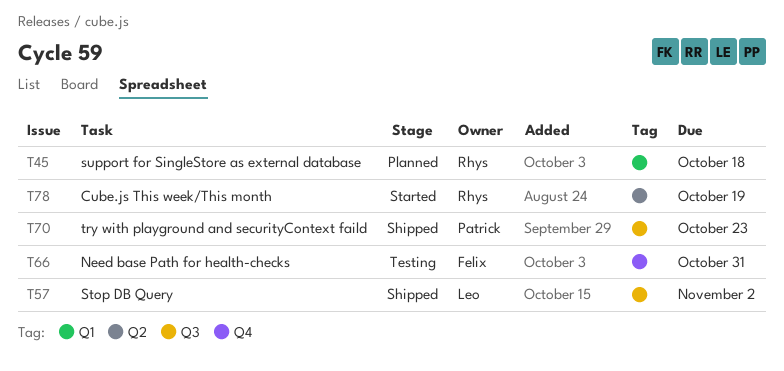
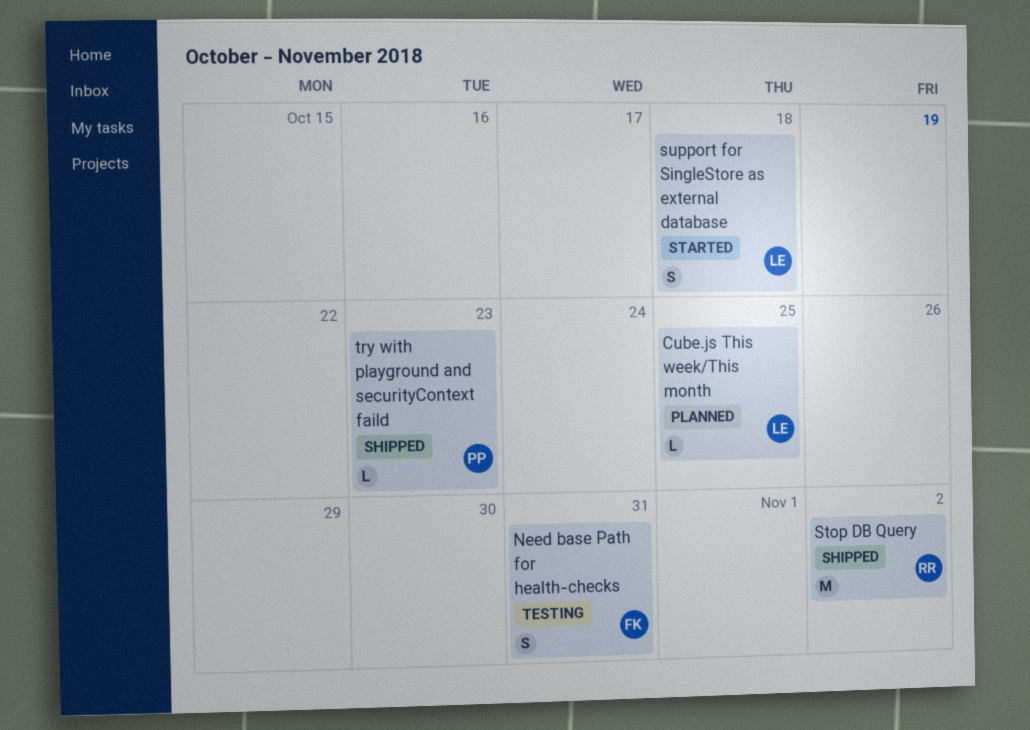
Cube.js This week/This month, status: Started -> Planned
Cube.js This week/This month, owner: Rhys -> Leo
Cube.js This week/This month, due: Oct 19 -> Oct 25
Stop DB Query, owner: Leo -> Rhys
support for SingleStore as external database, status: Planned -> Started
support for SingleStore as external database, owner: Rhys -> Leo

